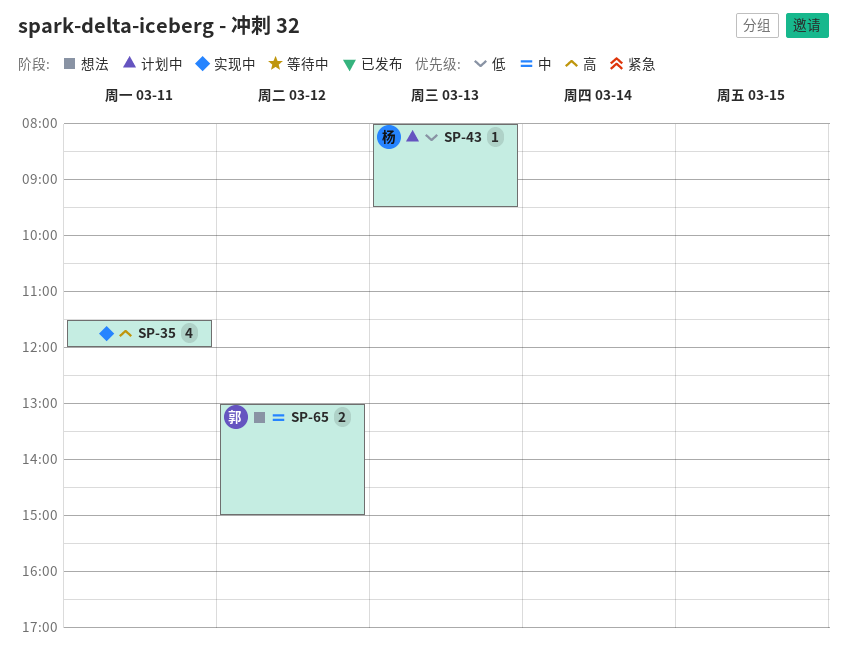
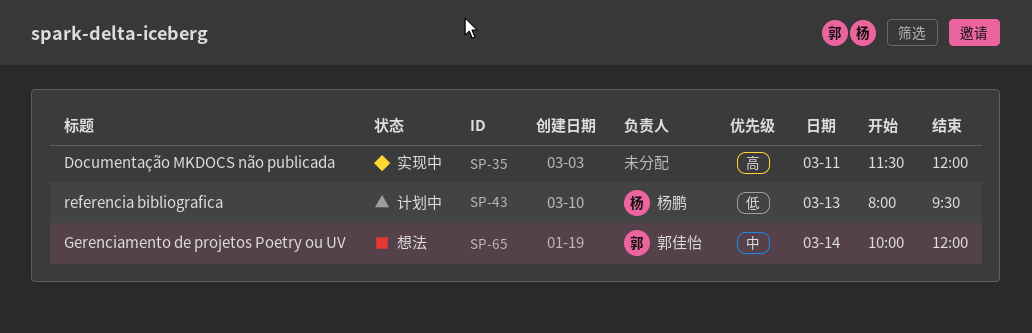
SP-65, day: Mar 12 -> Mar 14
SP-65, begins: 13:00 -> 10:00
SP-65, ends: 15:00 -> 12:00

